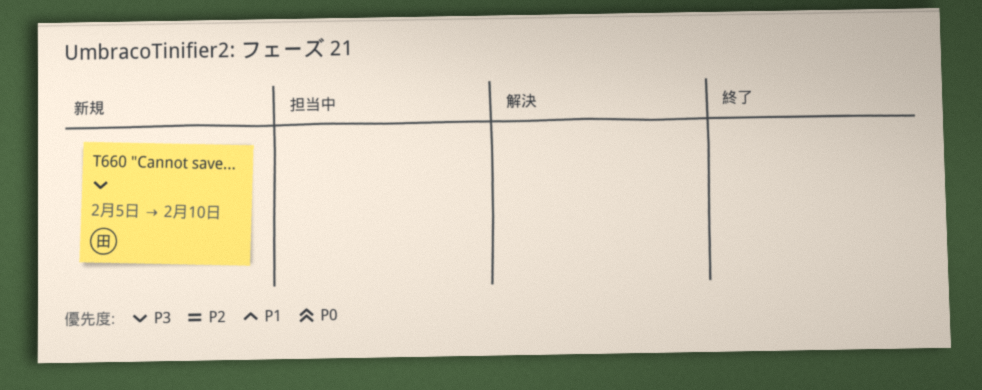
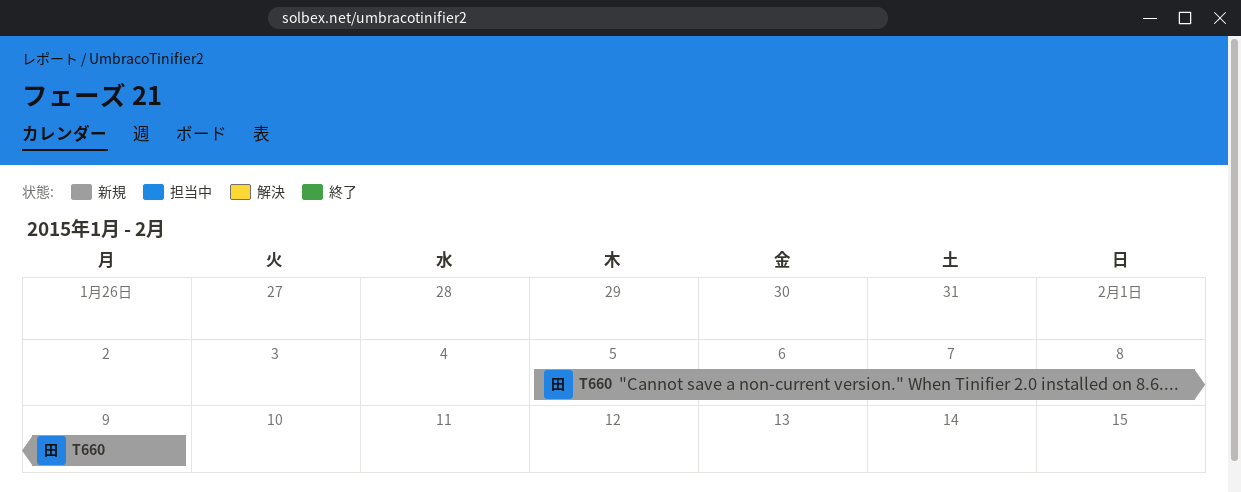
T660, due: Feb 10 -> Feb 9

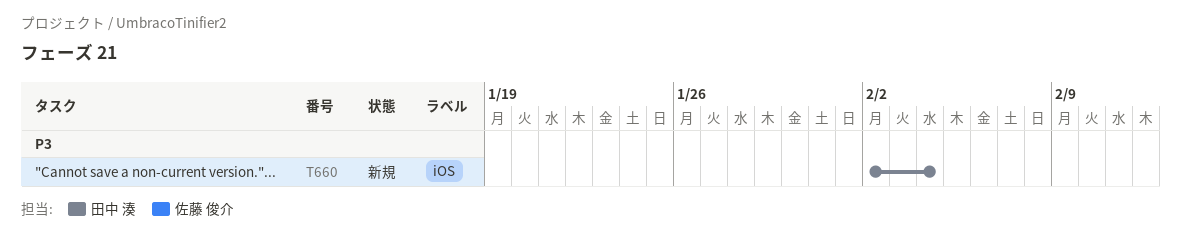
T660, start: Feb 5 -> Feb 2
T660, due: Feb 9 -> Feb 4

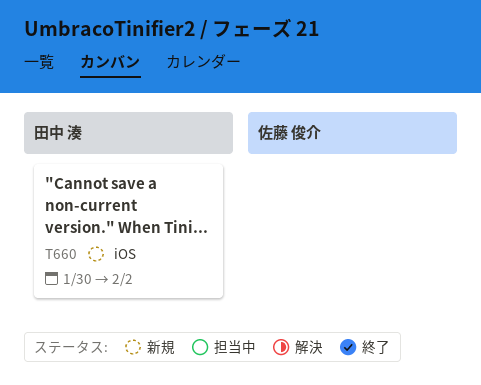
T660, start: Feb 2 -> Jan 30
T660, due: Feb 4 -> Feb 2

